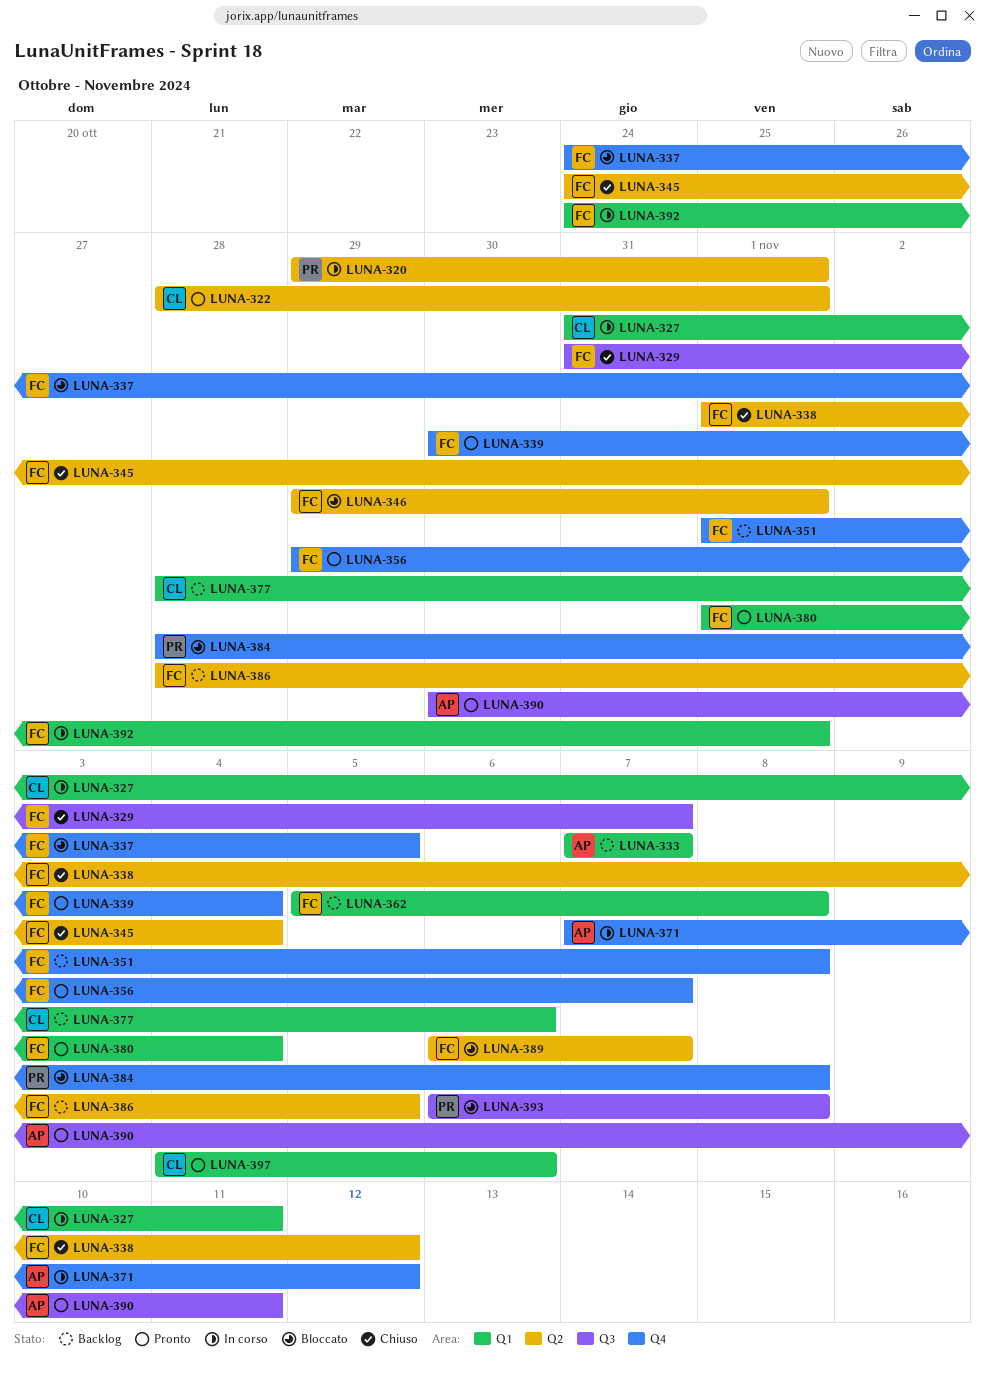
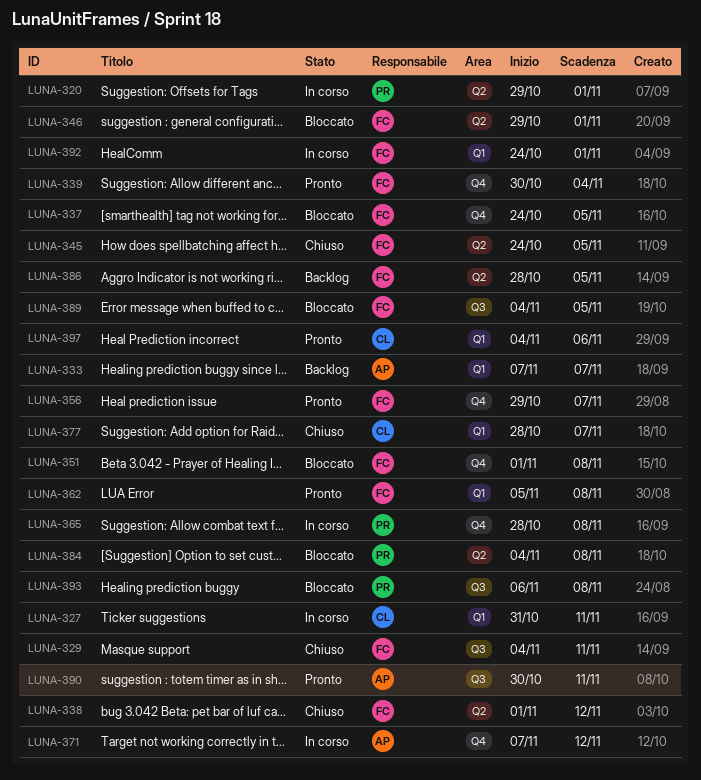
LUNA-322: present -> none
LUNA-329, start: Oct 31 -> Nov 4
LUNA-329, due: Nov 7 -> Nov 11
LUNA-345, due: Nov 4 -> Nov 5
LUNA-351, status: Backlog -> Bloccato
LUNA-362, status: Backlog -> Pronto
LUNA-365: none -> present
LUNA-377, status: Backlog -> Chiuso
LUNA-377, due: Nov 6 -> Nov 7
LUNA-380: present -> none
LUNA-384, label: Q4 -> Q2
LUNA-384, start: Oct 28 -> Nov 4
LUNA-389, label: Q2 -> Q3
LUNA-389, start: Nov 6 -> Nov 4
LUNA-389, due: Nov 7 -> Nov 5

